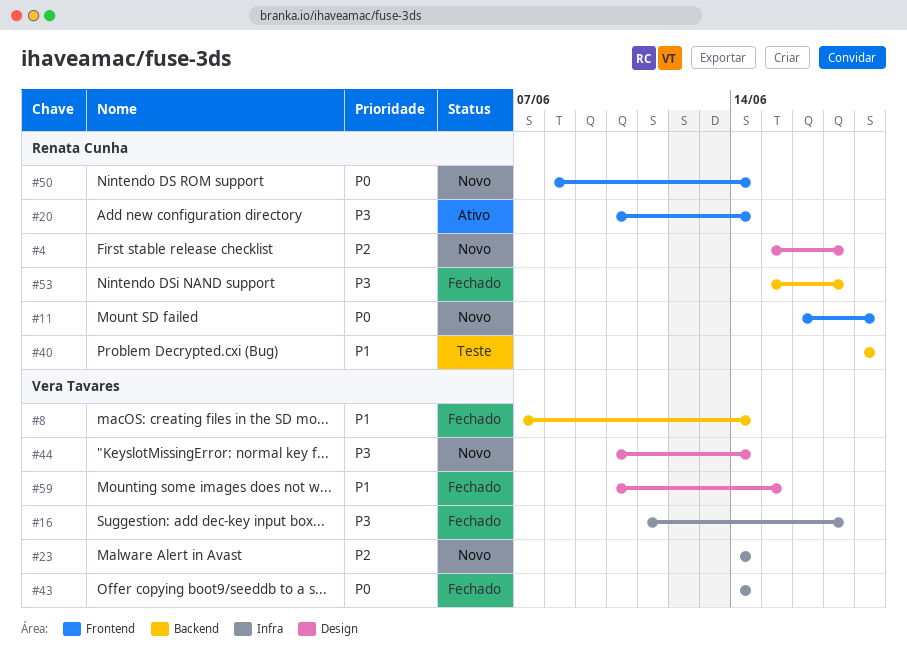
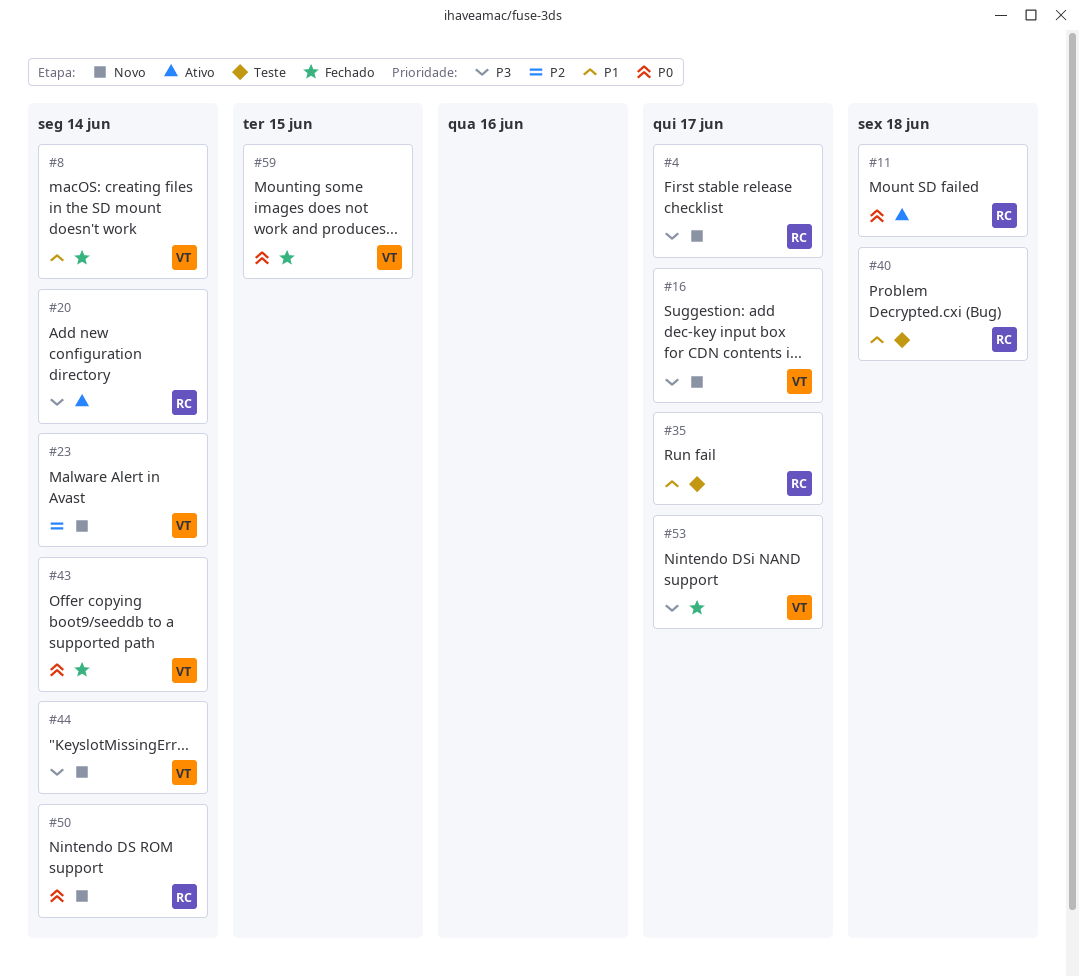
#4, priority: P2 -> P3
#11, status: Novo -> Ativo
#16, status: Fechado -> Novo
#35: none -> present
#53, owner: Renata Cunha -> Vera Tavares
#59, priority: P1 -> P0

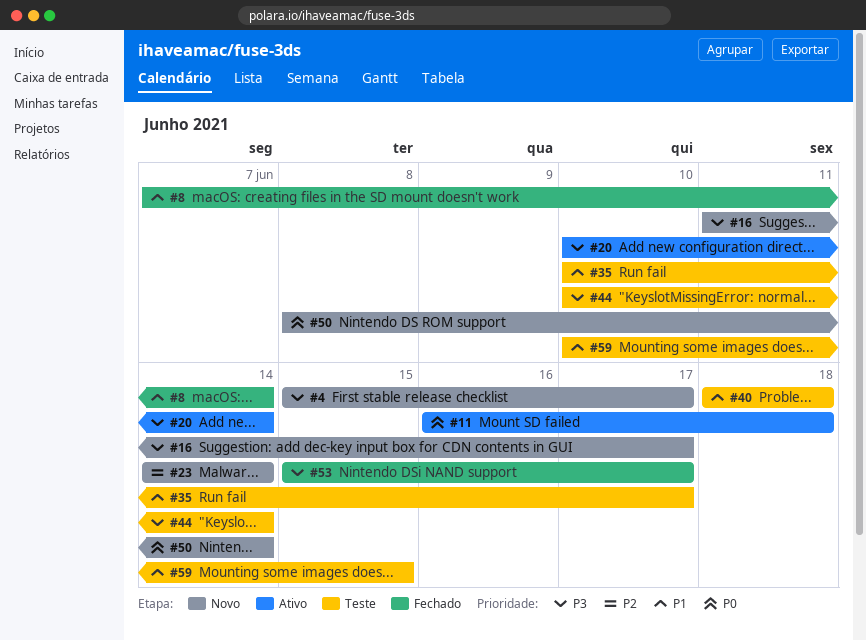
#43: present -> none
#44, status: Novo -> Teste
#59, status: Fechado -> Teste
#59, priority: P0 -> P1

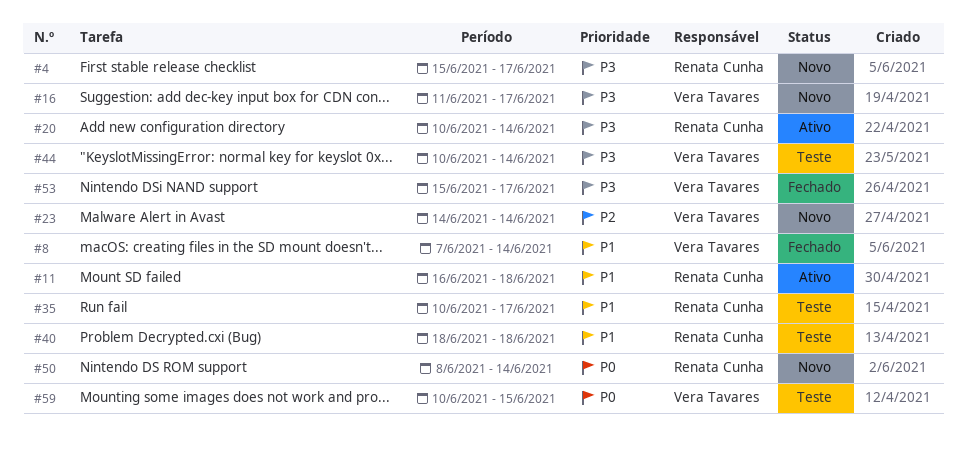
#11, priority: P0 -> P1
#59, priority: P1 -> P0

